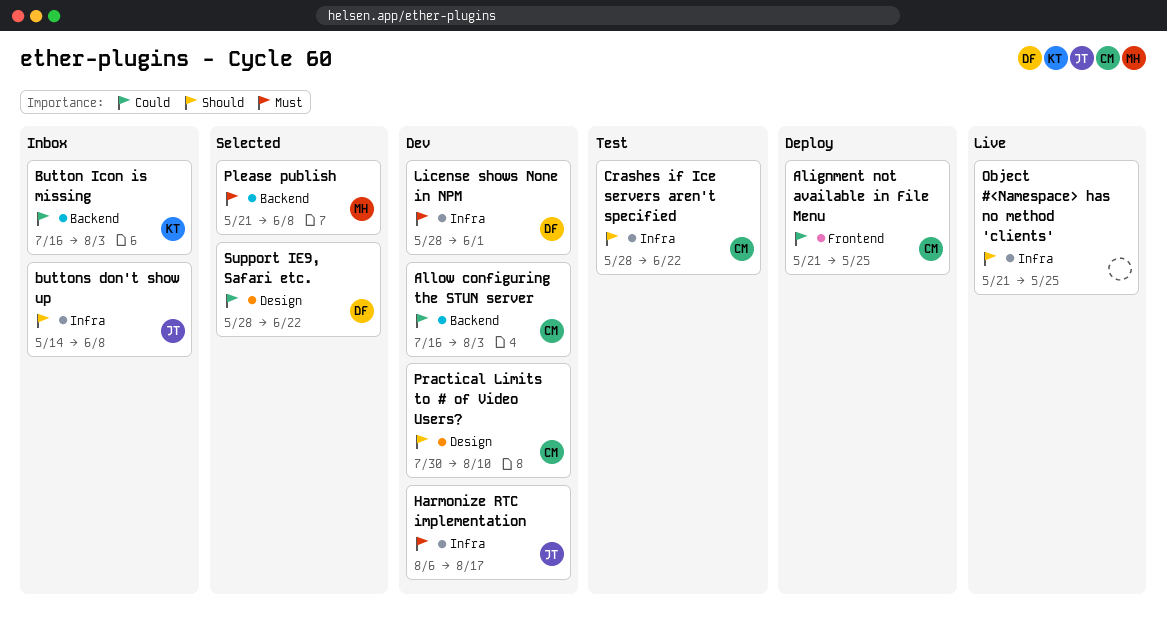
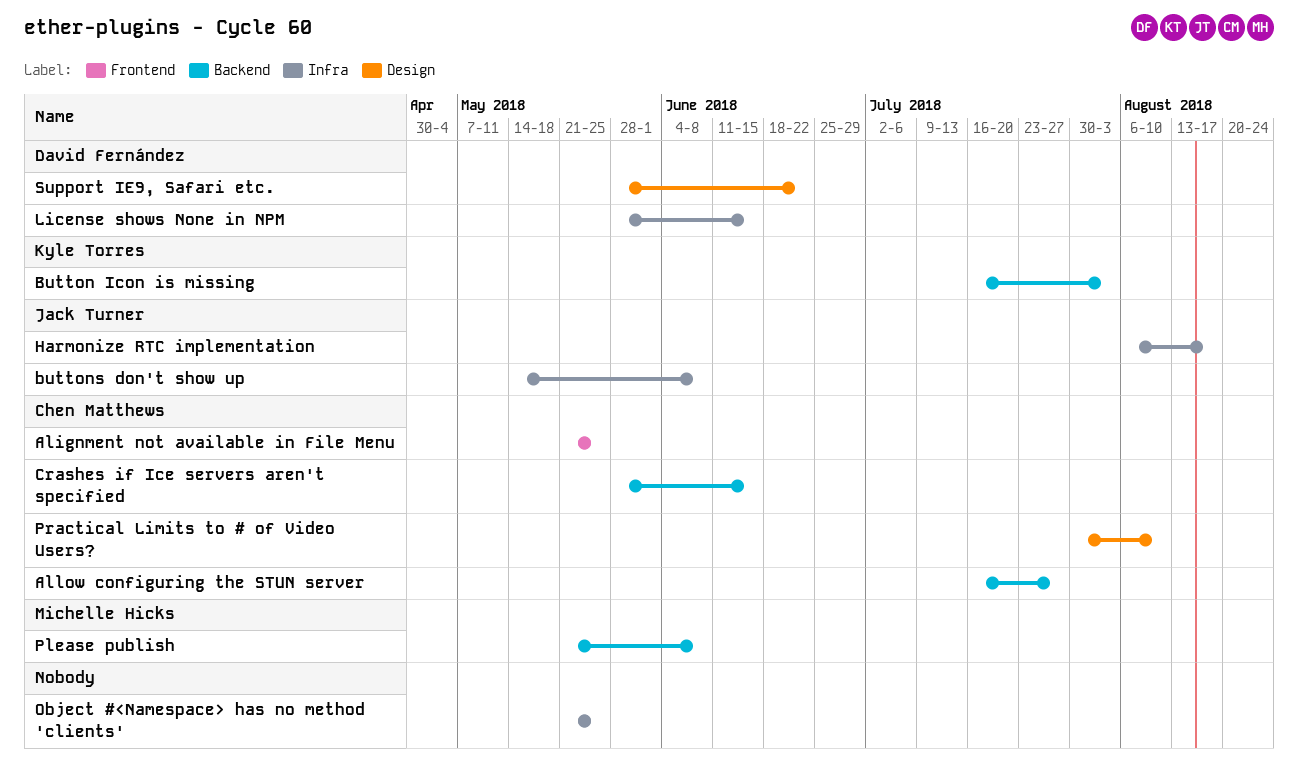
Allow configuring the STUN server, due: Aug 3 -> Jul 27
Crashes if Ice servers aren't specified, label: Infra -> Backend
Crashes if Ice servers aren't specified, due: Jun 22 -> Jun 15
License shows None in NPM, due: Jun 1 -> Jun 15

